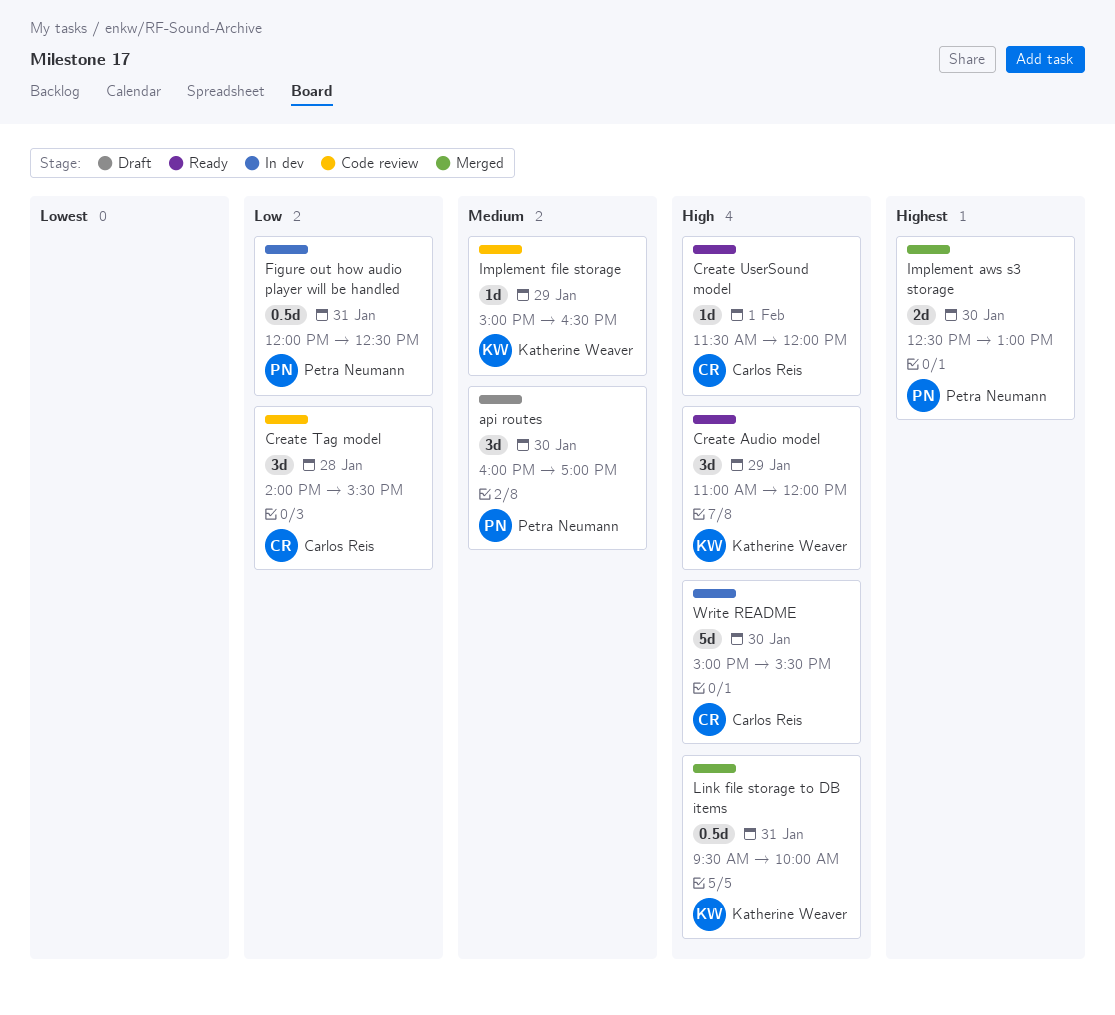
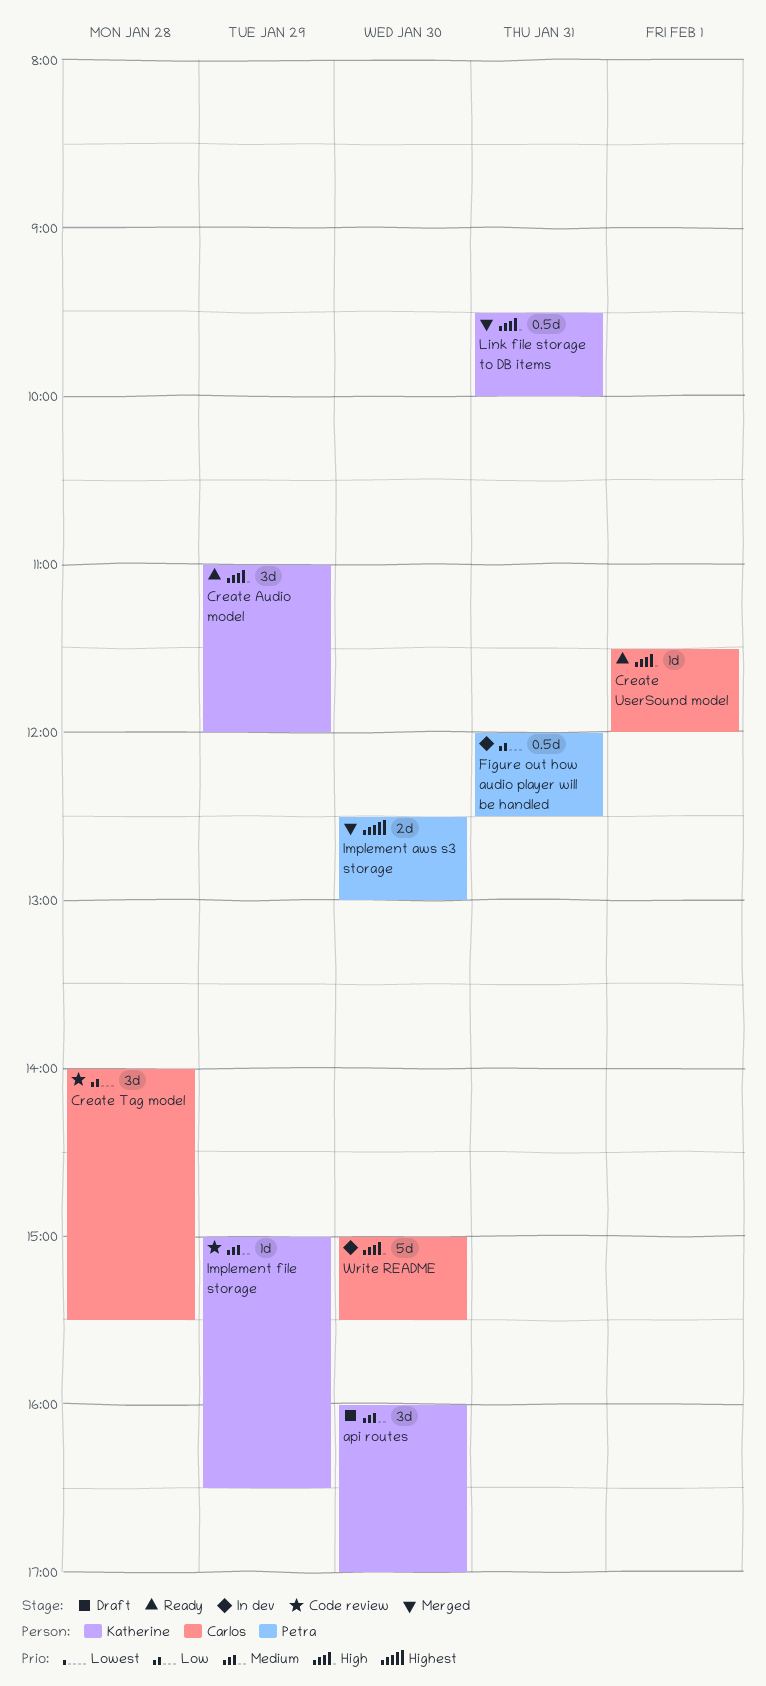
api routes, owner: Petra Neumann -> Katherine Weaver

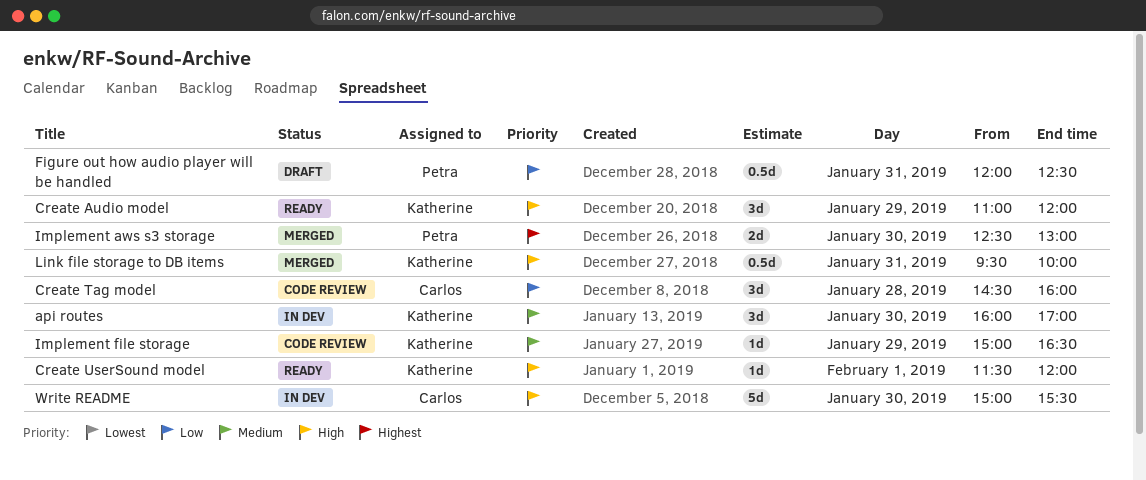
api routes, status: Draft -> In dev
Create Tag model, begins: 14:00 -> 14:30
Create Tag model, ends: 15:30 -> 16:00
Create UserSound model, owner: Carlos -> Katherine
Figure out how audio player will be handled, status: In dev -> Draft

